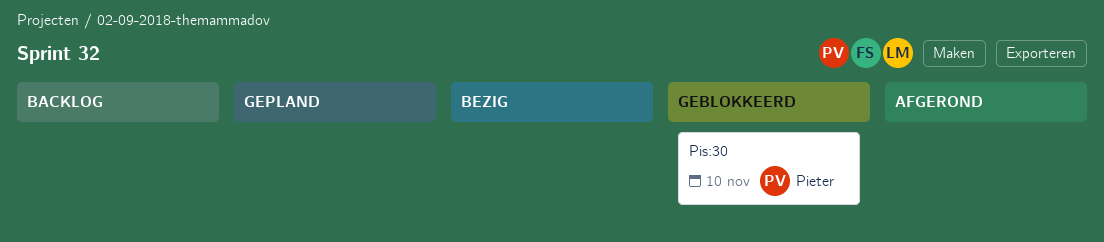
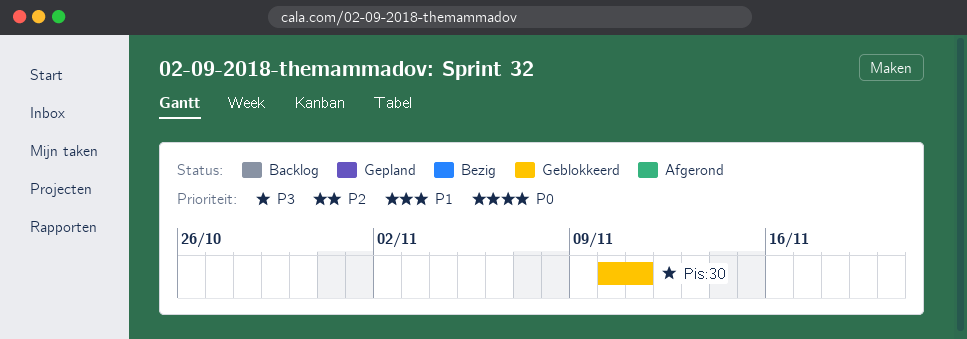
Pis:30, due: Nov 10 -> Nov 11

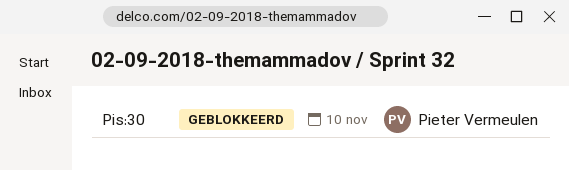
Pis:30, due: Nov 11 -> Nov 10

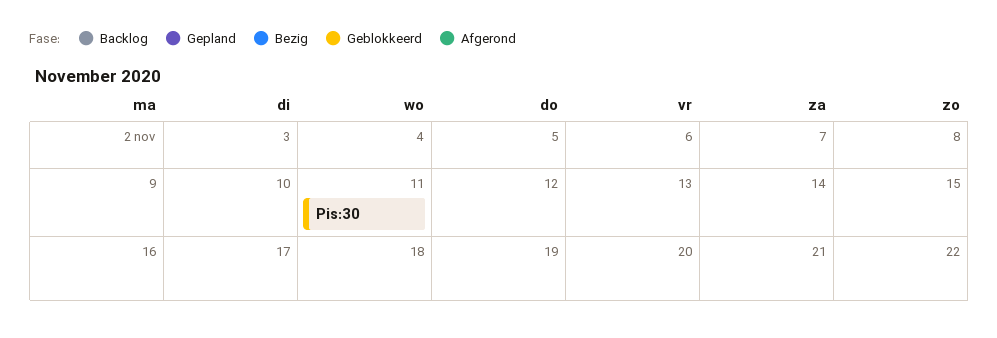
Pis:30, due: Nov 10 -> Nov 11

